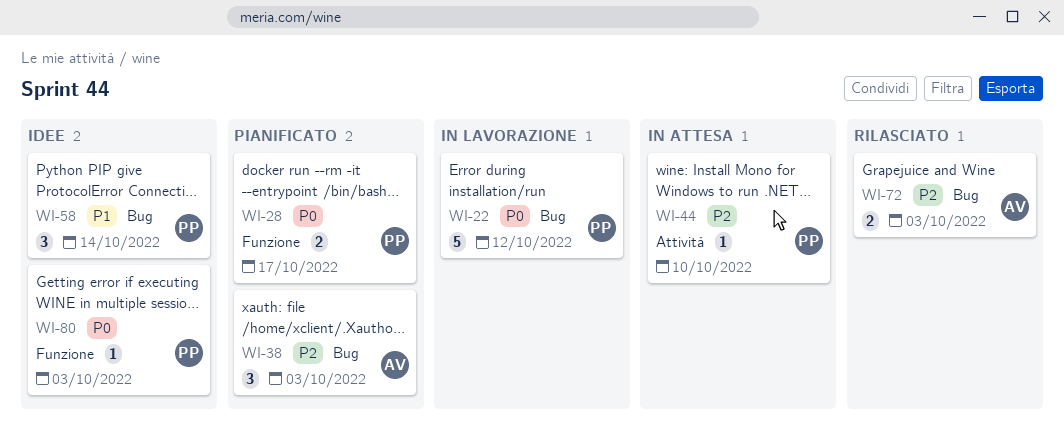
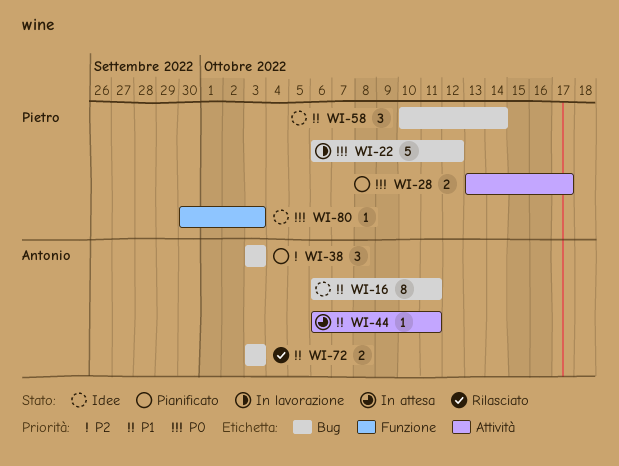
WI-16: none -> present
WI-28, label: Funzione -> Attività
WI-44, owner: Pietro -> Antonio
WI-44, priority: P2 -> P1
WI-44, due: Oct 10 -> Oct 11
WI-72, priority: P2 -> P1

